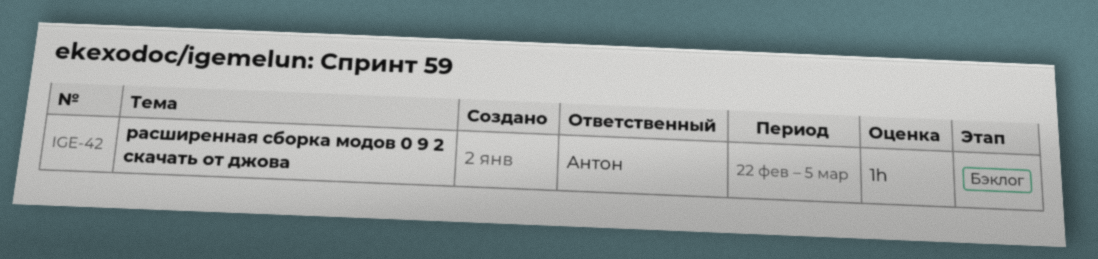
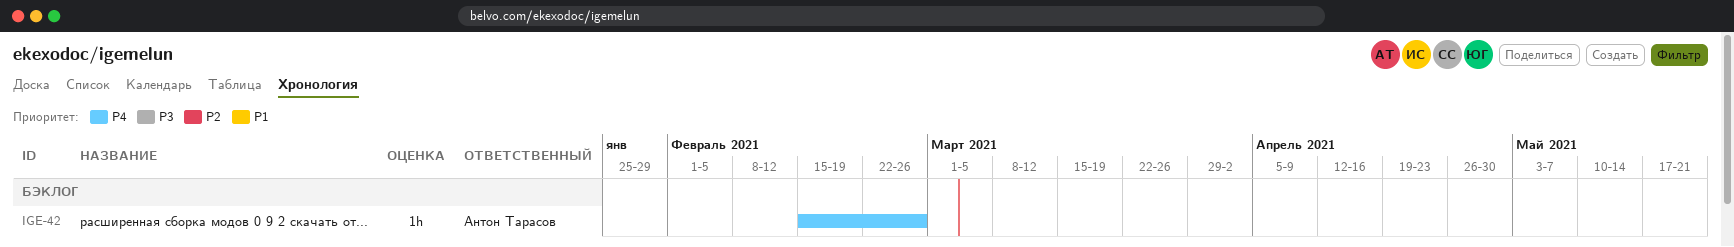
IGE-42, start: Feb 22 -> Feb 15
IGE-42, due: Mar 5 -> Feb 26

